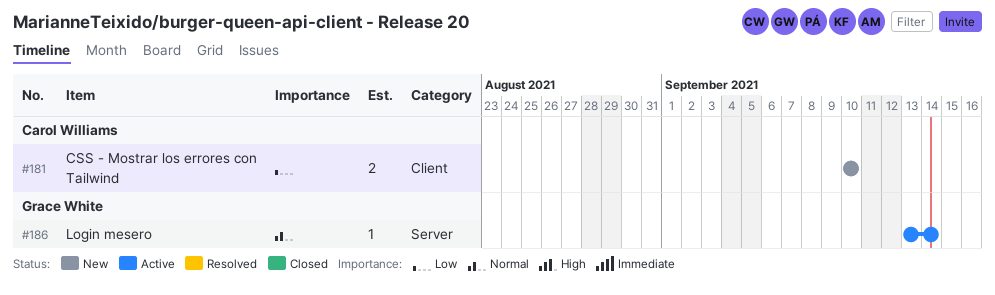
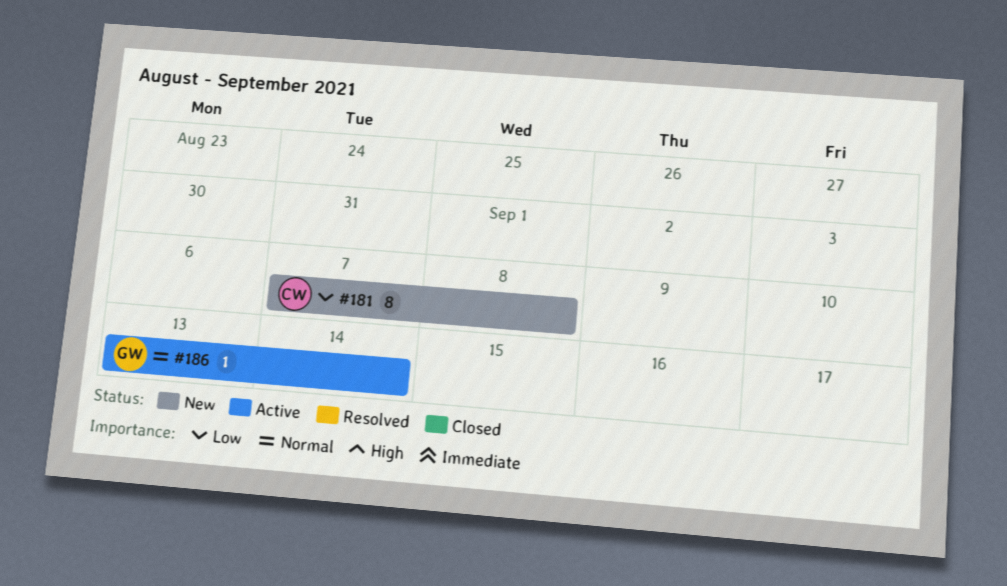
#181, estimate: 2 -> 8
#181, start: Sep 10 -> Sep 7
#181, due: Sep 10 -> Sep 8

